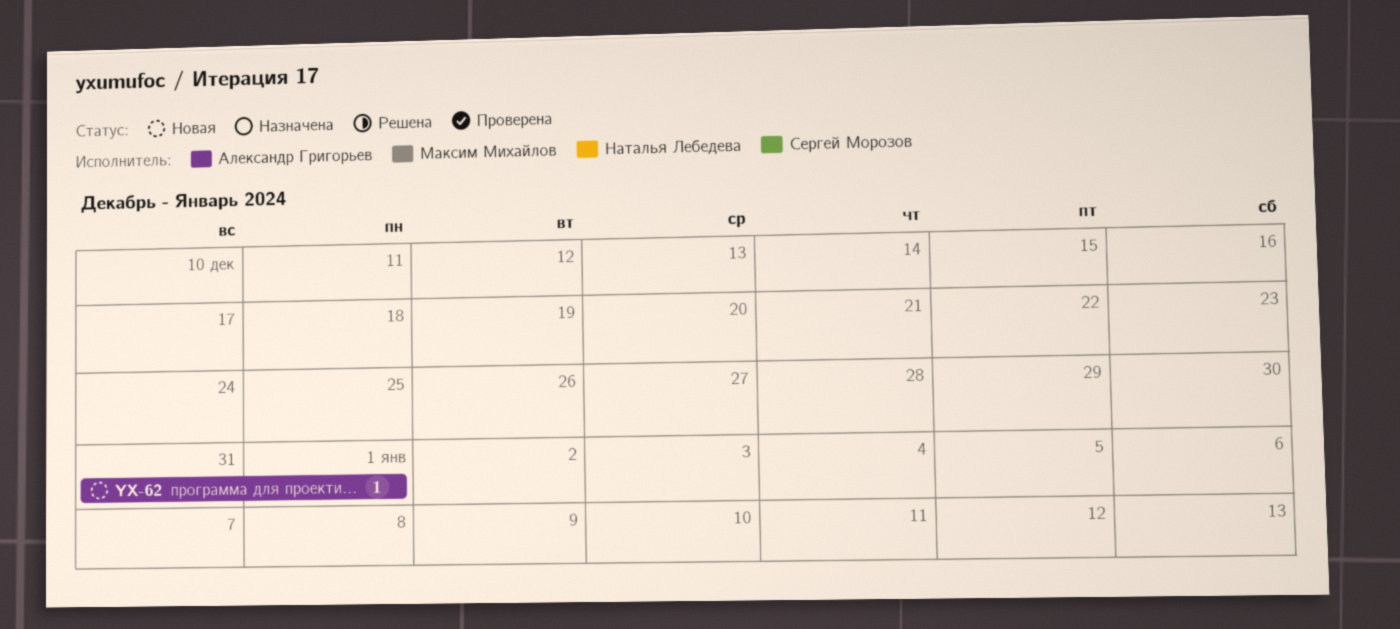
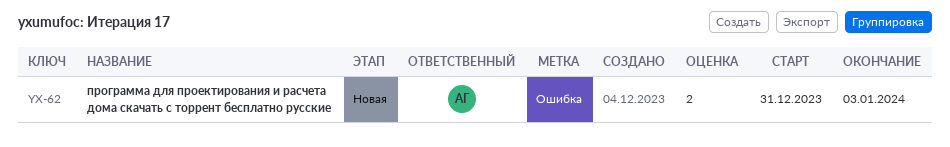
YX-62, estimate: 1 -> 2
YX-62, due: Jan 1 -> Jan 3

